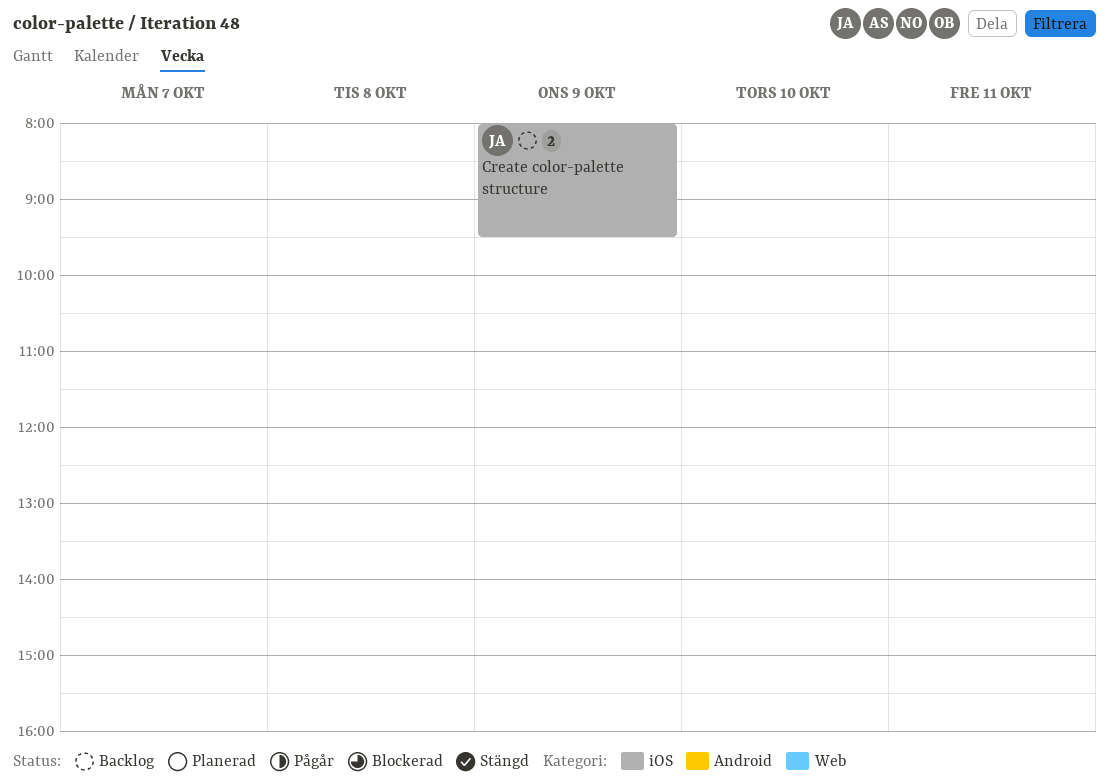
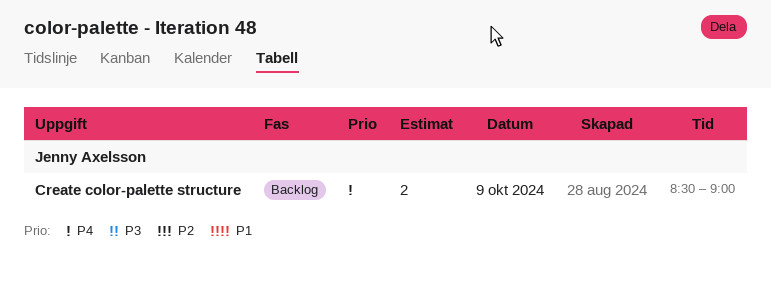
Create color-palette structure, begins: 08:00 -> 08:30
Create color-palette structure, ends: 09:30 -> 09:00

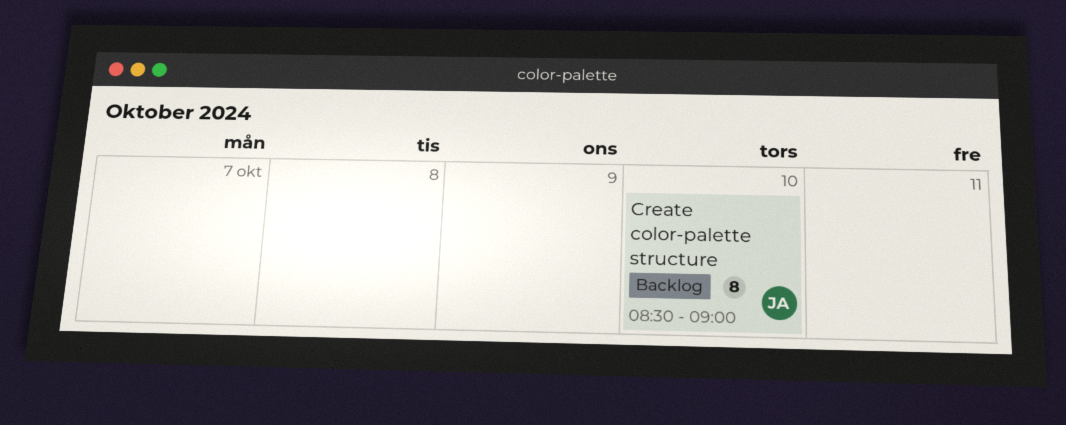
Create color-palette structure, estimate: 2 -> 8
Create color-palette structure, day: Oct 9 -> Oct 10

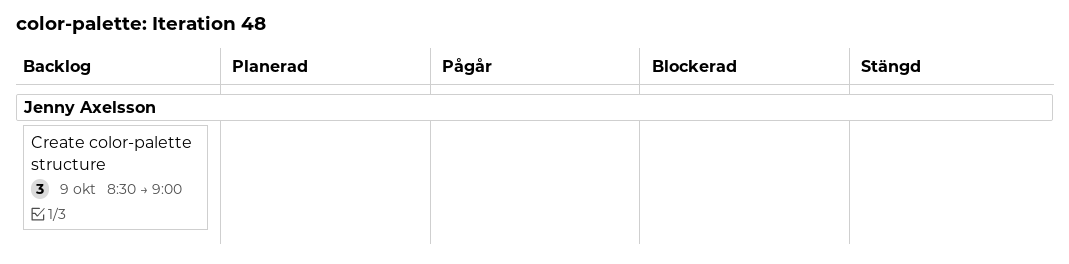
Create color-palette structure, estimate: 8 -> 3
Create color-palette structure, day: Oct 10 -> Oct 9

